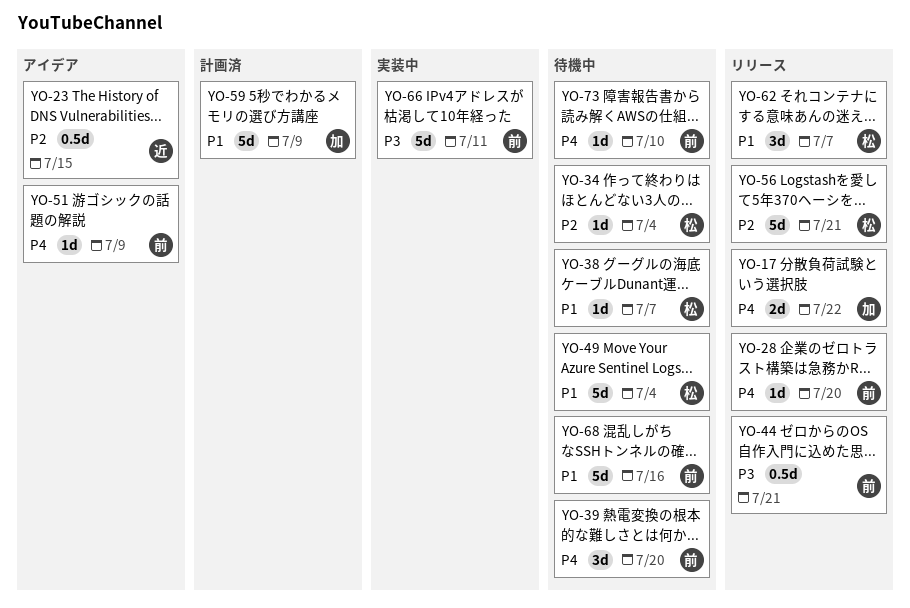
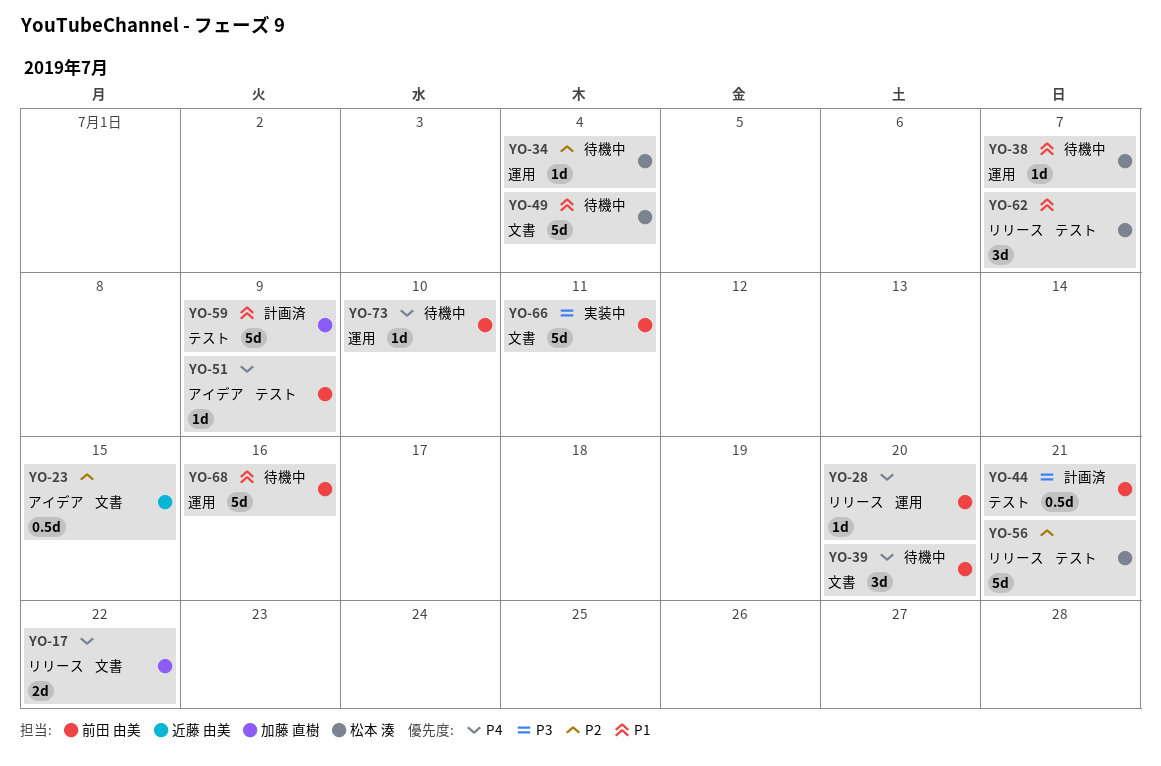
YO-44, status: リリース -> 計画済

